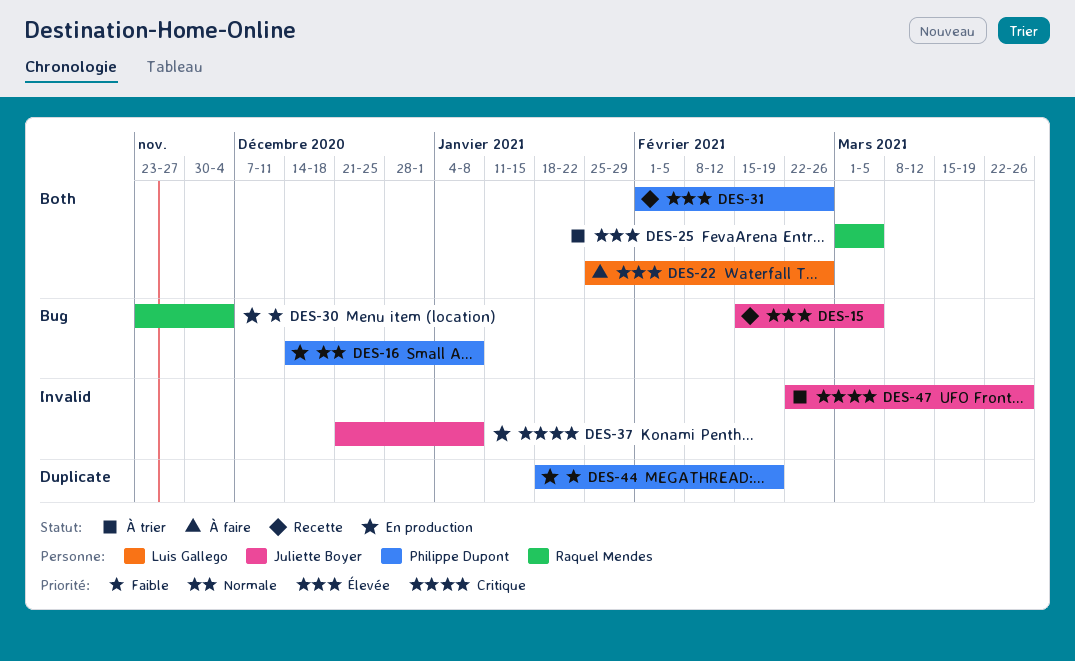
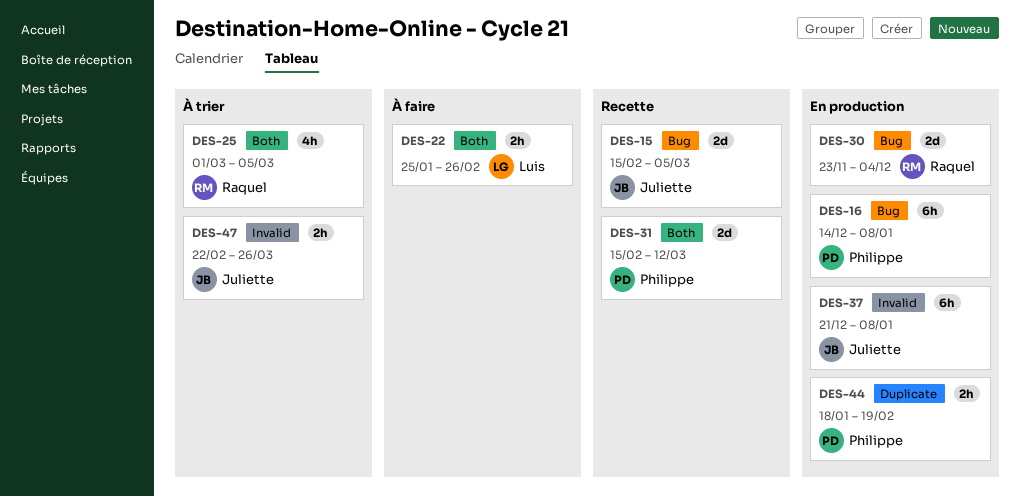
DES-31, start: Feb 1 -> Feb 15
DES-31, due: Feb 26 -> Mar 12

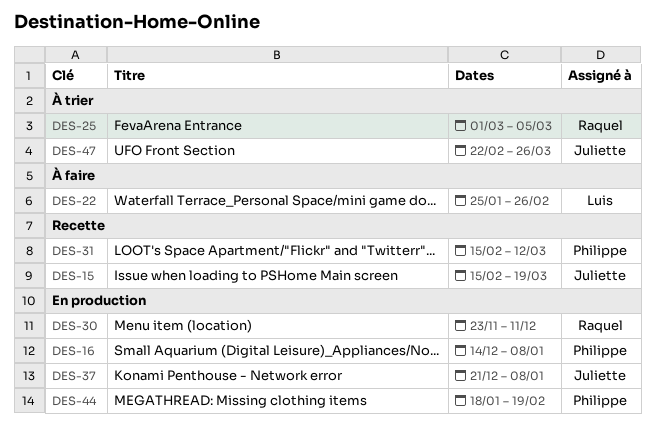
DES-15, due: Mar 5 -> Mar 19
DES-30, due: Dec 4 -> Dec 11

